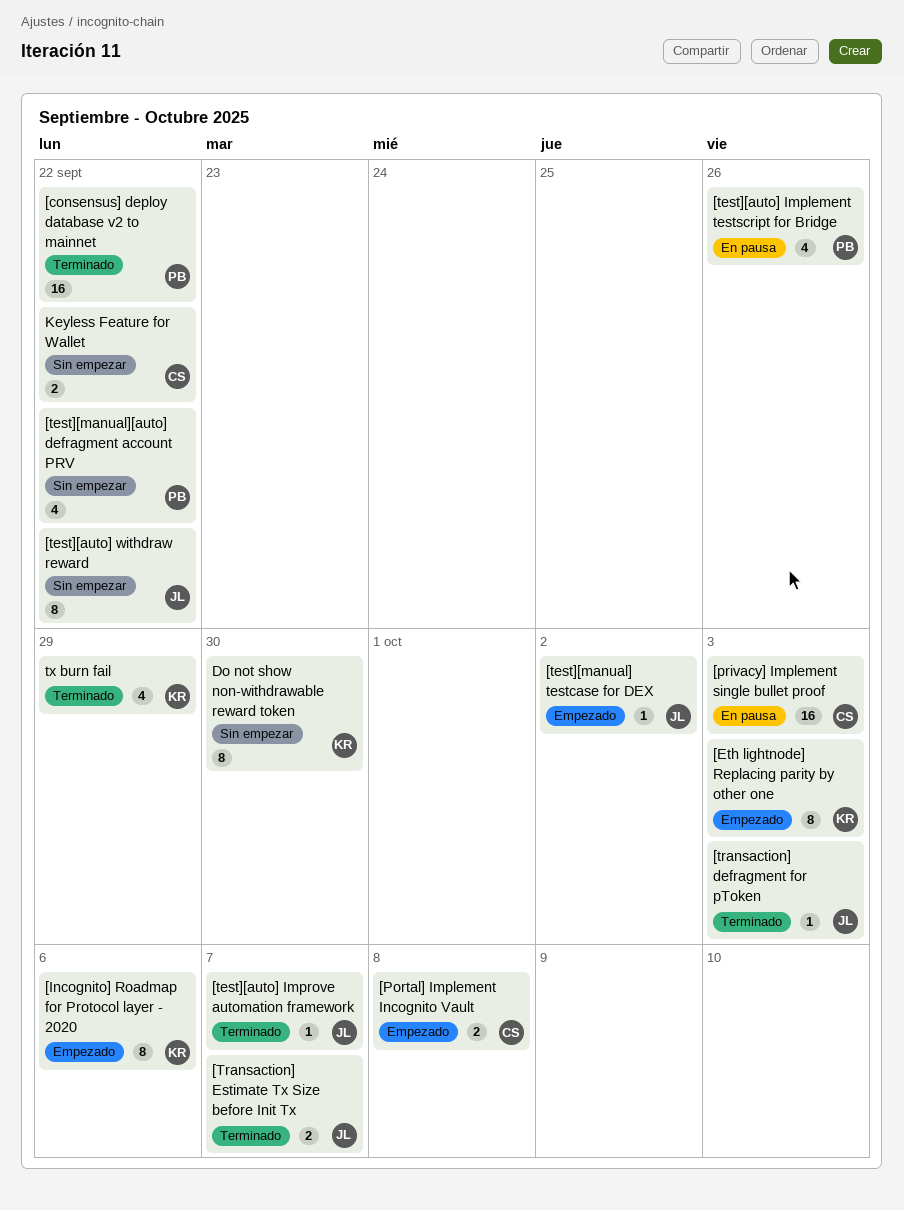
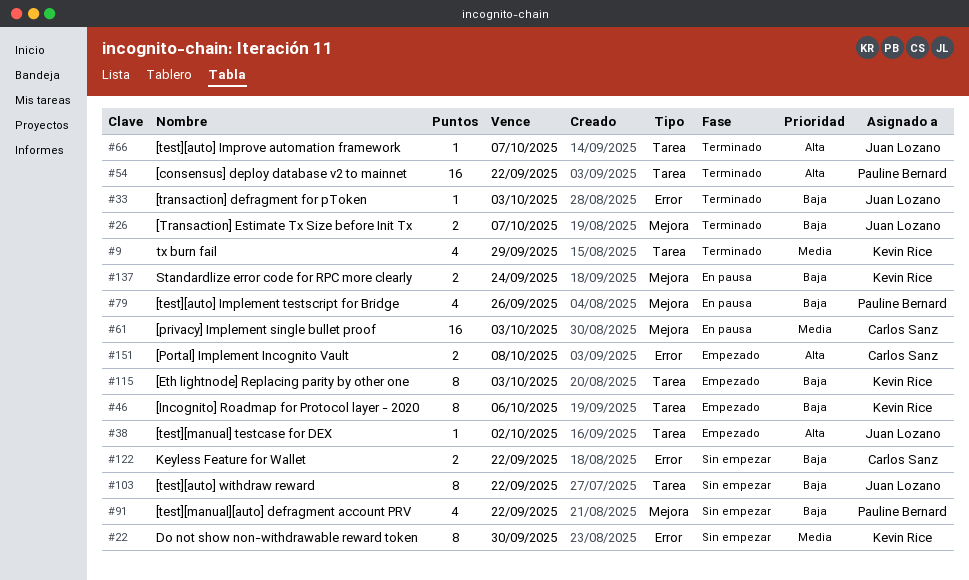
Standardlize error code for RPC more clearly: none -> present

